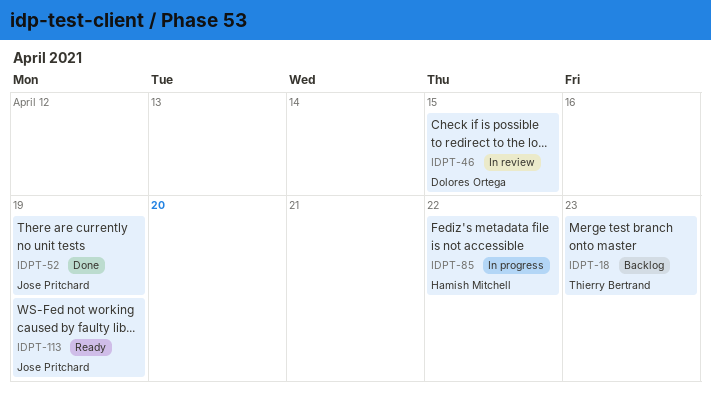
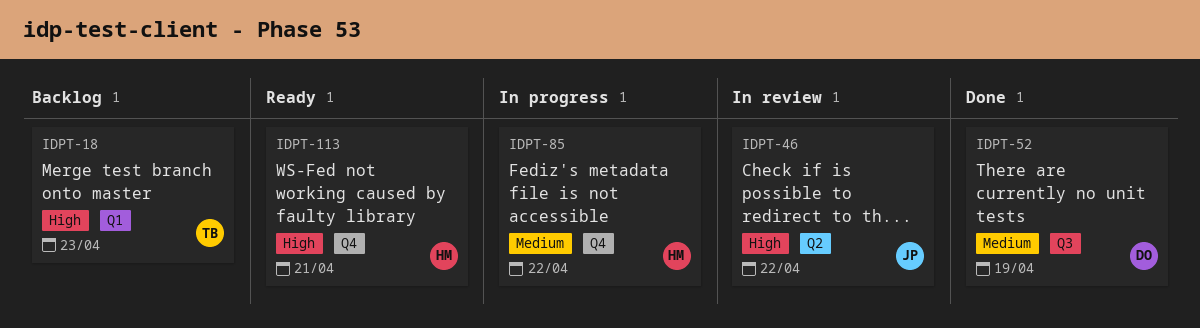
IDPT-46, owner: Dolores Ortega -> Jose Pritchard
IDPT-46, due: Apr 15 -> Apr 22
IDPT-52, owner: Jose Pritchard -> Dolores Ortega
IDPT-113, owner: Jose Pritchard -> Hamish Mitchell
IDPT-113, due: Apr 19 -> Apr 21

